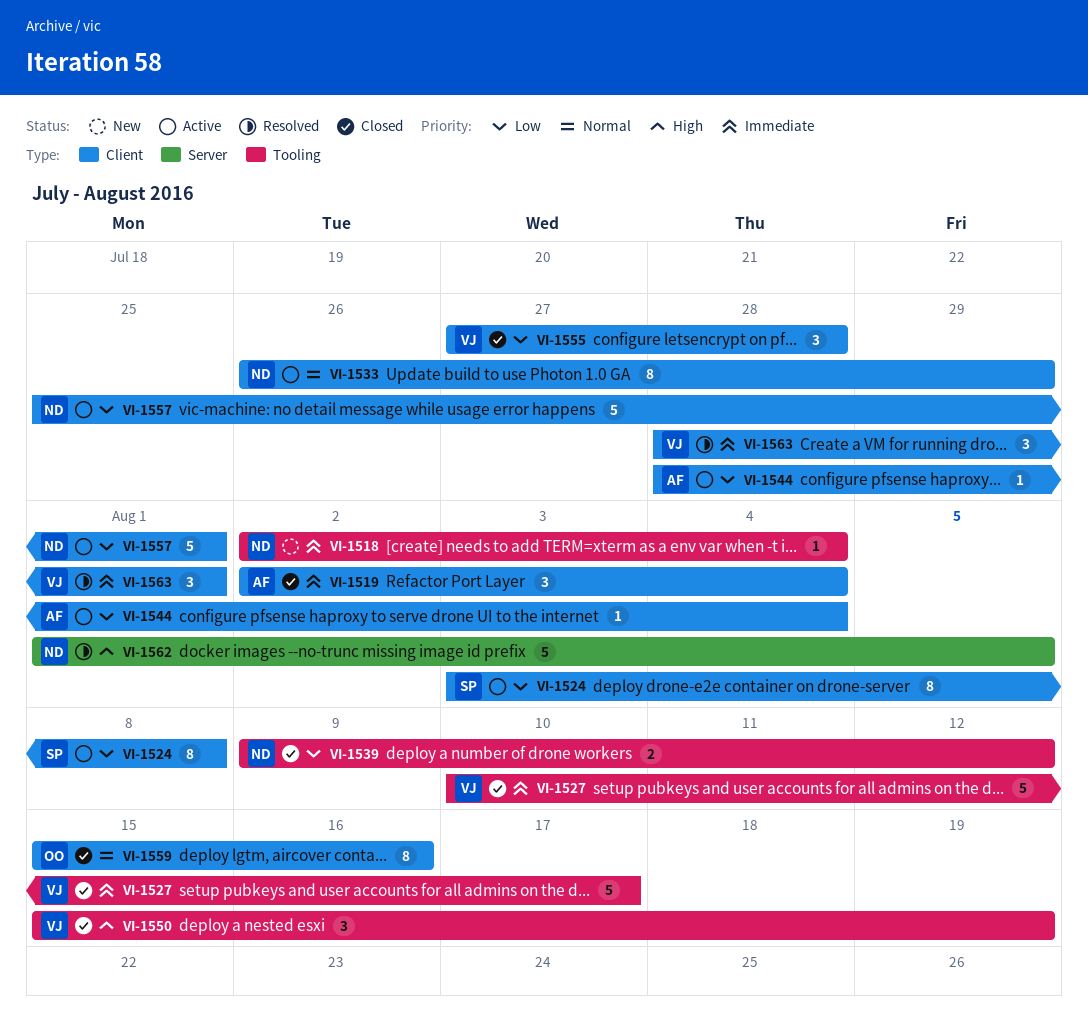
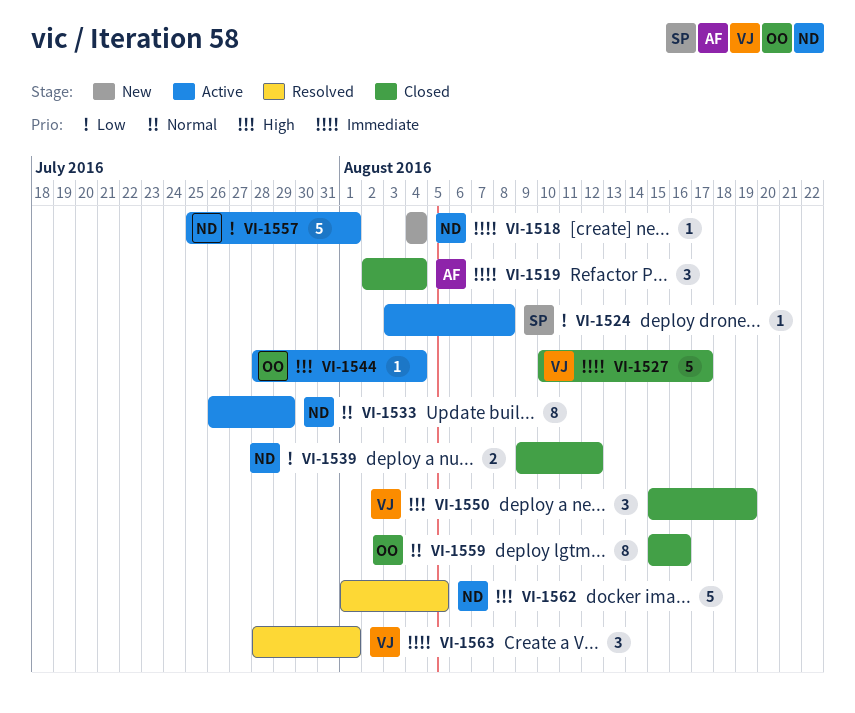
VI-1518, start: Aug 2 -> Aug 4
VI-1524, estimate: 8 -> 1
VI-1544, owner: AF -> OO
VI-1544, priority: Low -> High
VI-1555: present -> none

